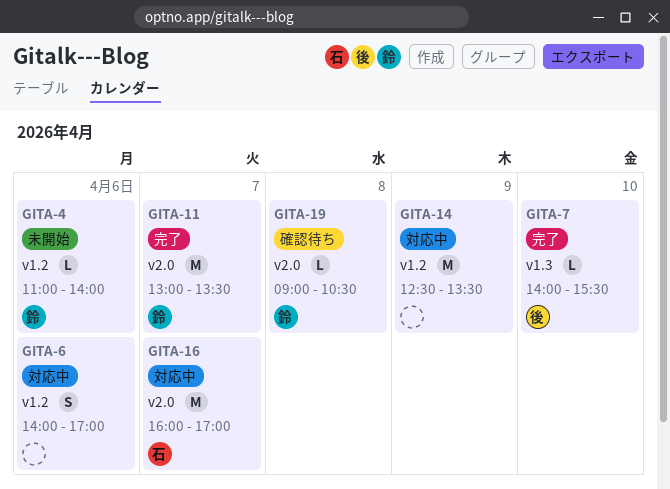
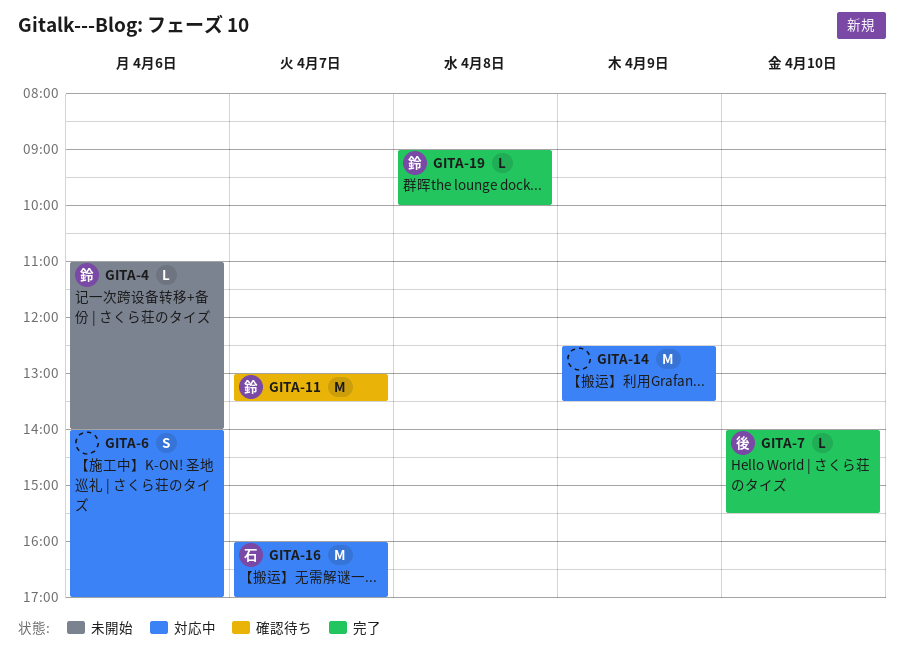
GITA-11, status: 完了 -> 確認待ち
GITA-19, status: 確認待ち -> 完了
GITA-19, ends: 10:30 -> 10:00

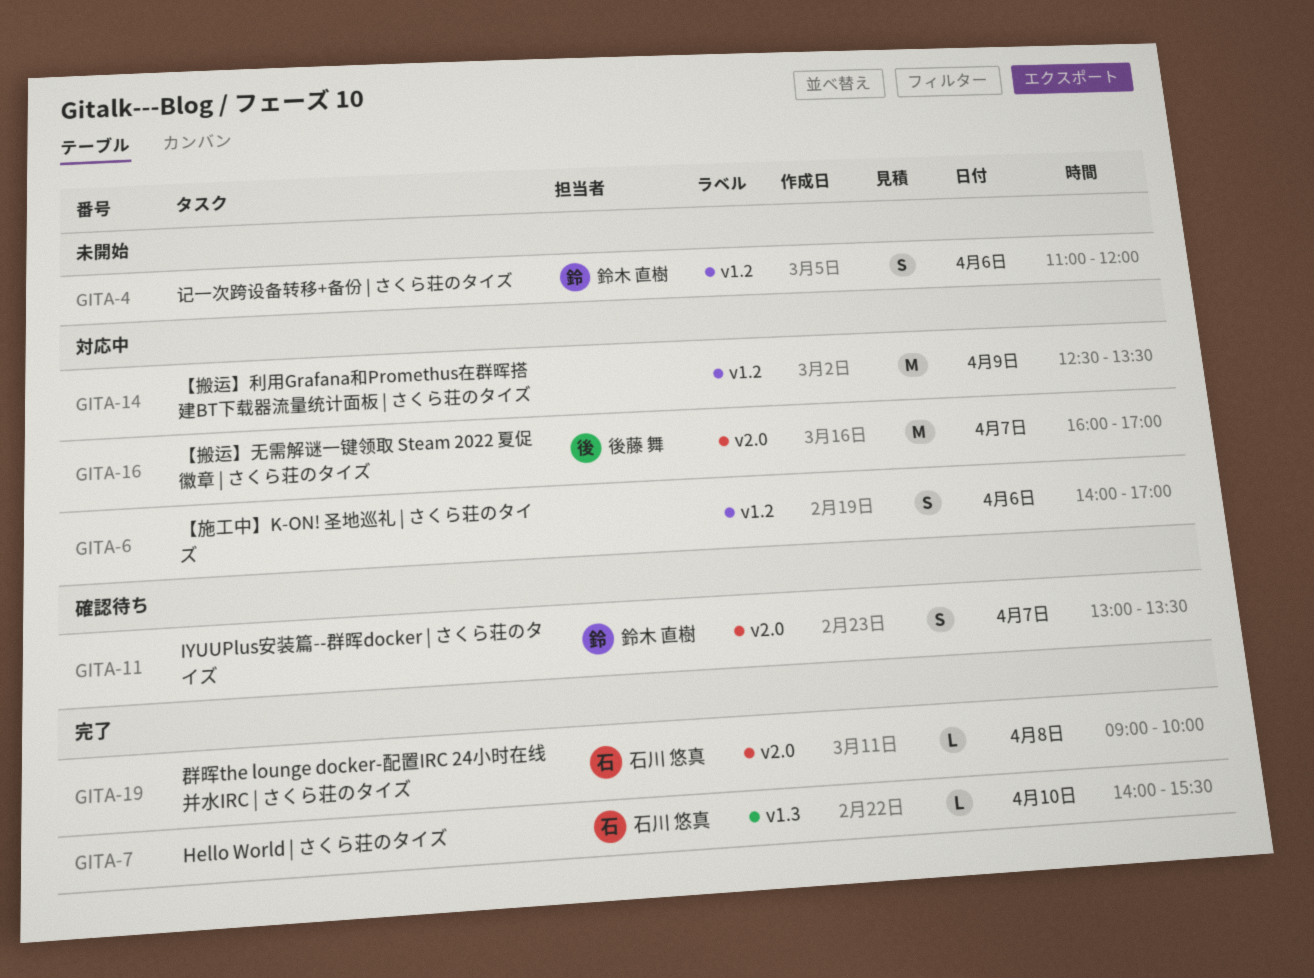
GITA-4, estimate: L -> S
GITA-4, ends: 14:00 -> 12:00
GITA-7, owner: 後藤 舞 -> 石川 悠真
GITA-11, estimate: M -> S
GITA-16, owner: 石川 悠真 -> 後藤 舞
GITA-19, owner: 鈴木 直樹 -> 石川 悠真

